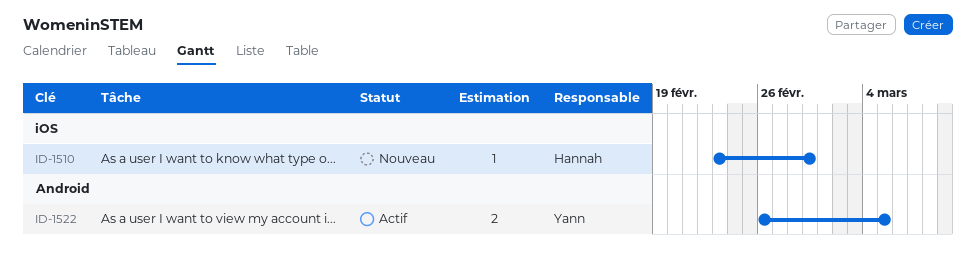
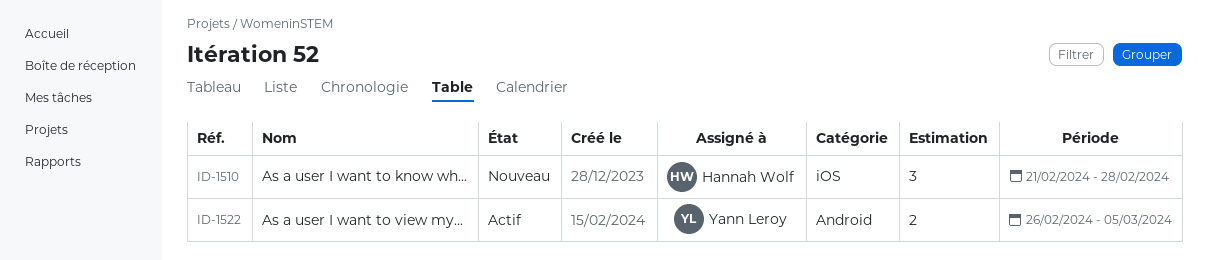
ID-1510, estimate: 1 -> 3
ID-1510, start: Feb 23 -> Feb 21
ID-1510, due: Feb 29 -> Feb 28

